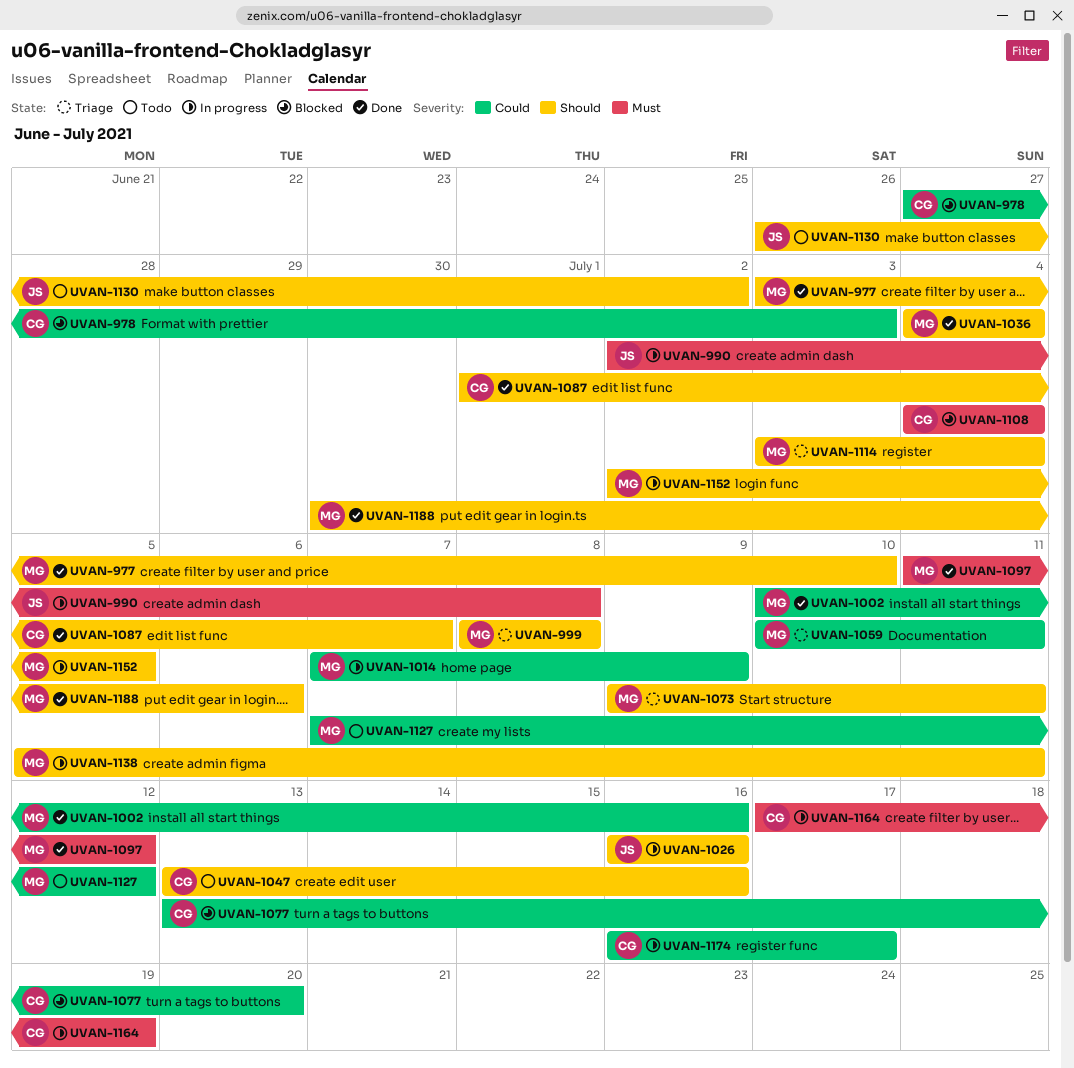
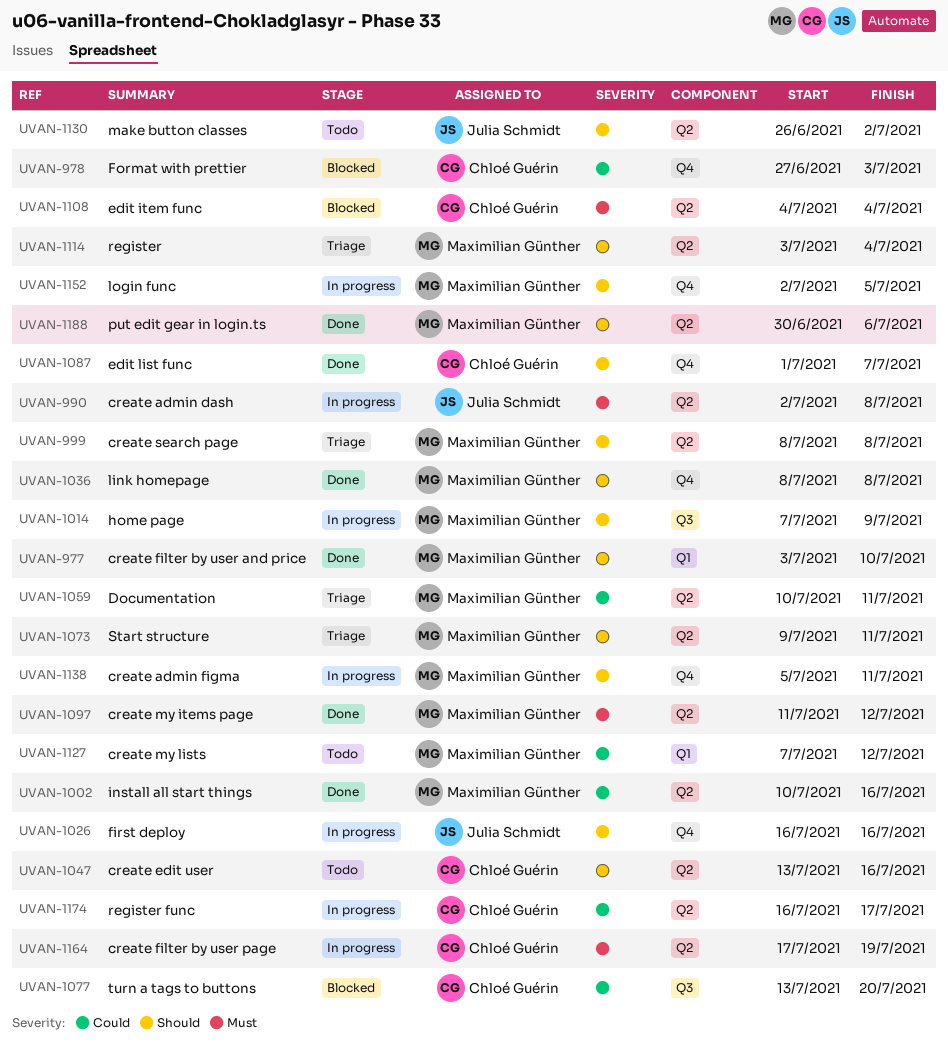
UVAN-1014, priority: Could -> Should
UVAN-1036, start: Jul 4 -> Jul 8
UVAN-1036, due: Jul 4 -> Jul 8

